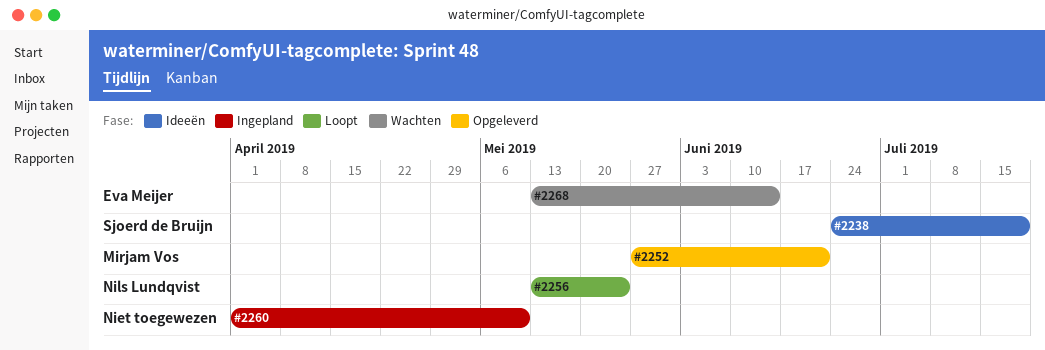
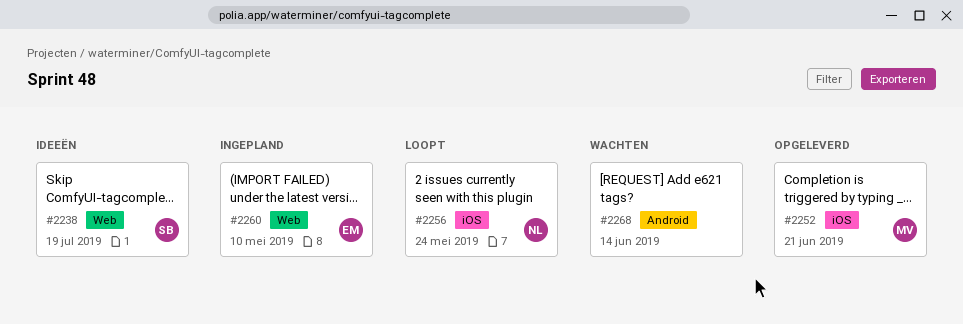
#2260, owner: none -> Eva Meijer
#2268, owner: Eva Meijer -> none

